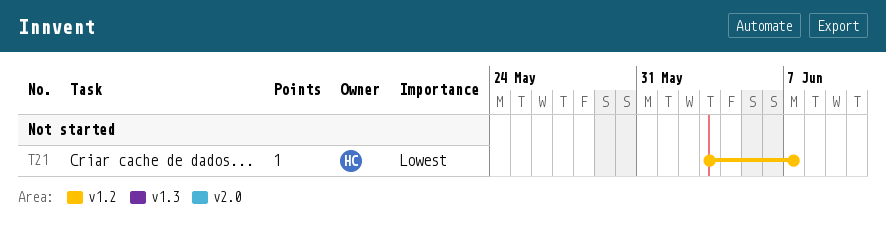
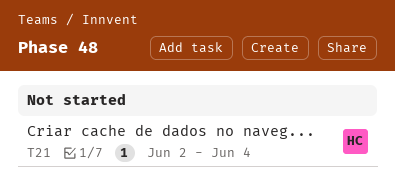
T21, start: Jun 3 -> Jun 2
T21, due: Jun 7 -> Jun 4

